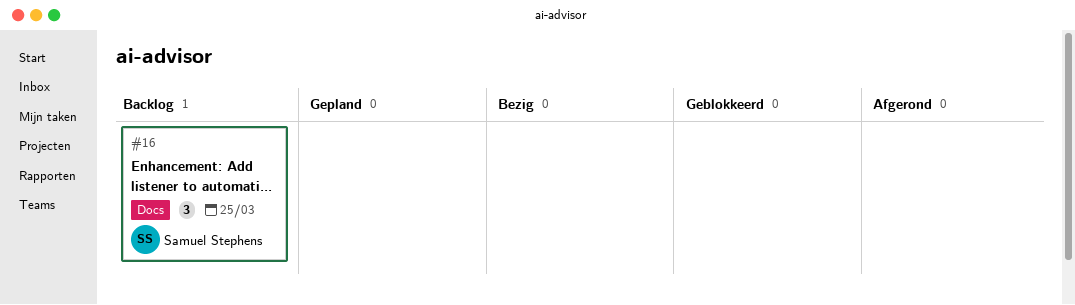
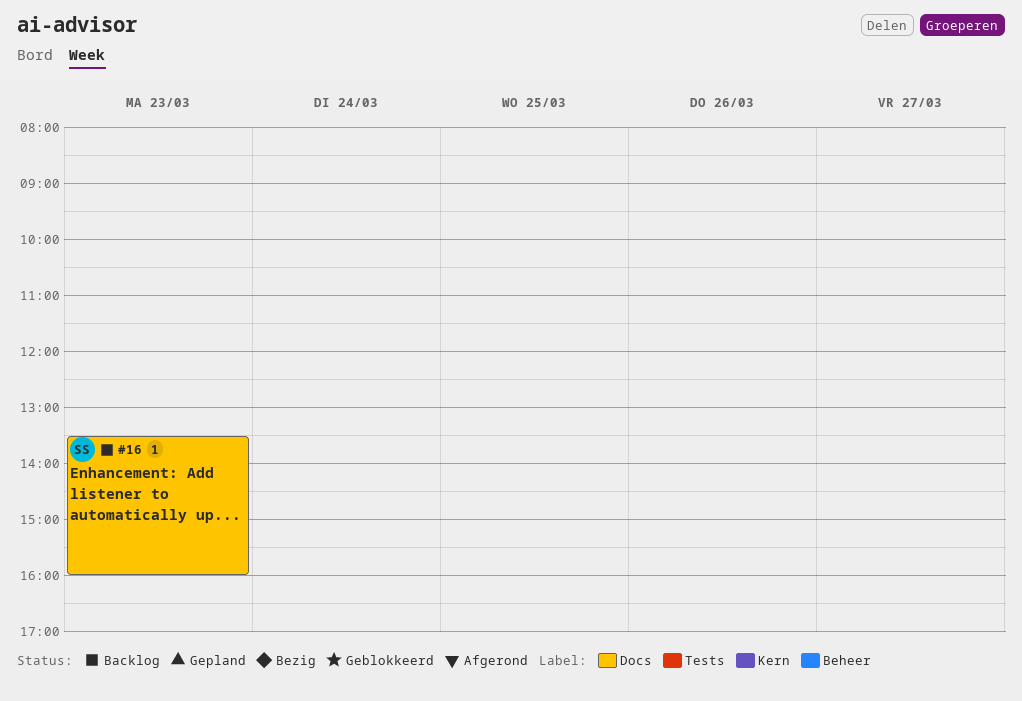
#16, estimate: 3 -> 1
#16, day: Mar 25 -> Mar 23

